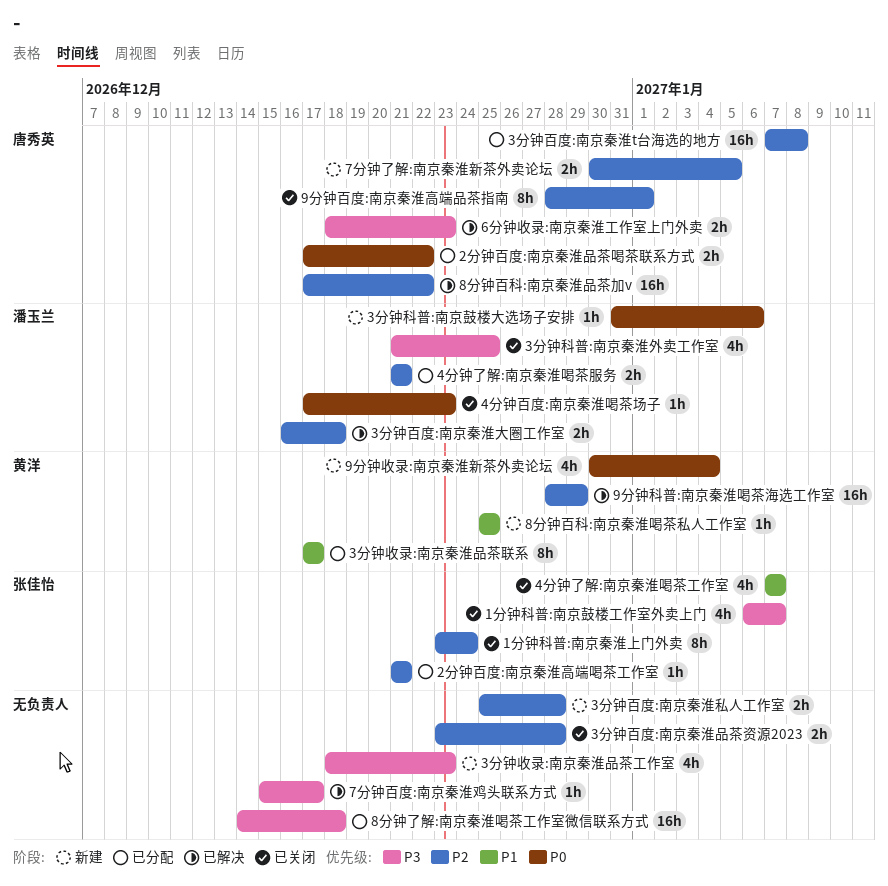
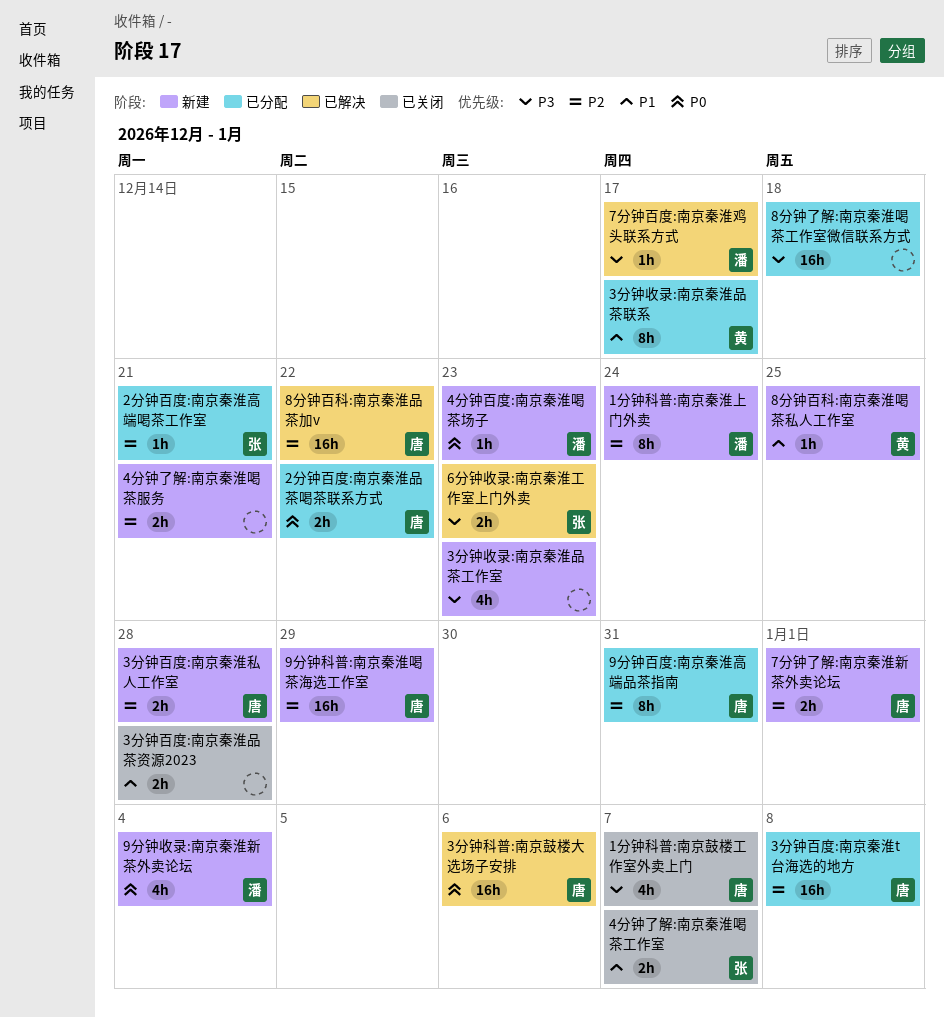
1分钟科普:南京秦淮上门外卖, status: 已关闭 -> 新建
1分钟科普:南京秦淮上门外卖, owner: 张佳怡 -> 潘玉兰
1分钟科普:南京鼓楼工作室外卖上门, owner: 张佳怡 -> 唐秀英
3分钟百度:南京秦淮品茶资源2023, priority: P2 -> P1
3分钟百度:南京秦淮大圈工作室: present -> none
3分钟百度:南京秦淮私人工作室, owner: none -> 唐秀英
3分钟科普:南京秦淮外卖工作室: present -> none
3分钟科普:南京鼓楼大选场子安排, status: 新建 -> 已解决
3分钟科普:南京鼓楼大选场子安排, owner: 潘玉兰 -> 唐秀英
3分钟科普:南京鼓楼大选场子安排, estimate: 1h -> 16h
4分钟了解:南京秦淮喝茶工作室, estimate: 4h -> 2h
4分钟了解:南京秦淮喝茶服务, status: 已分配 -> 新建
4分钟了解:南京秦淮喝茶服务, owner: 潘玉兰 -> none
4分钟百度:南京秦淮喝茶场子, status: 已关闭 -> 新建
6分钟收录:南京秦淮工作室上门外卖, owner: 唐秀英 -> 张佳怡
7分钟了解:南京秦淮新茶外卖论坛, due: Jan 5 -> Jan 1
7分钟百度:南京秦淮鸡头联系方式, owner: none -> 潘玉兰
9分钟收录:南京秦淮新茶外卖论坛, owner: 黄洋 -> 潘玉兰
9分钟百度:南京秦淮高端品茶指南, status: 已关闭 -> 已分配
9分钟百度:南京秦淮高端品茶指南, due: Jan 1 -> Dec 31
9分钟科普:南京秦淮喝茶海选工作室, status: 已解决 -> 新建
9分钟科普:南京秦淮喝茶海选工作室, owner: 黄洋 -> 唐秀英

